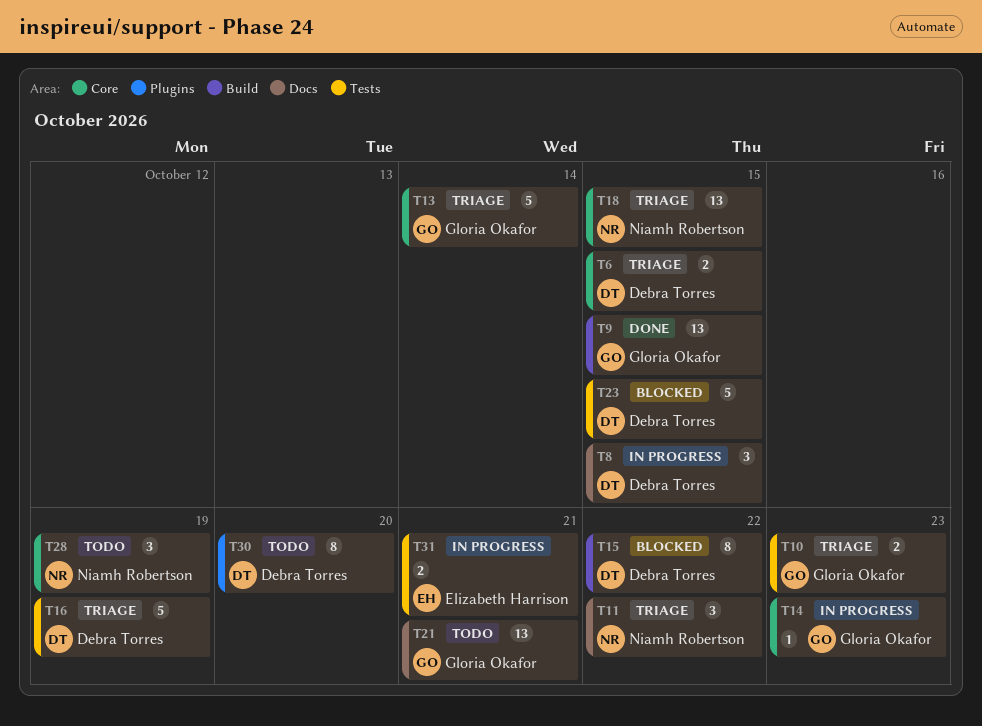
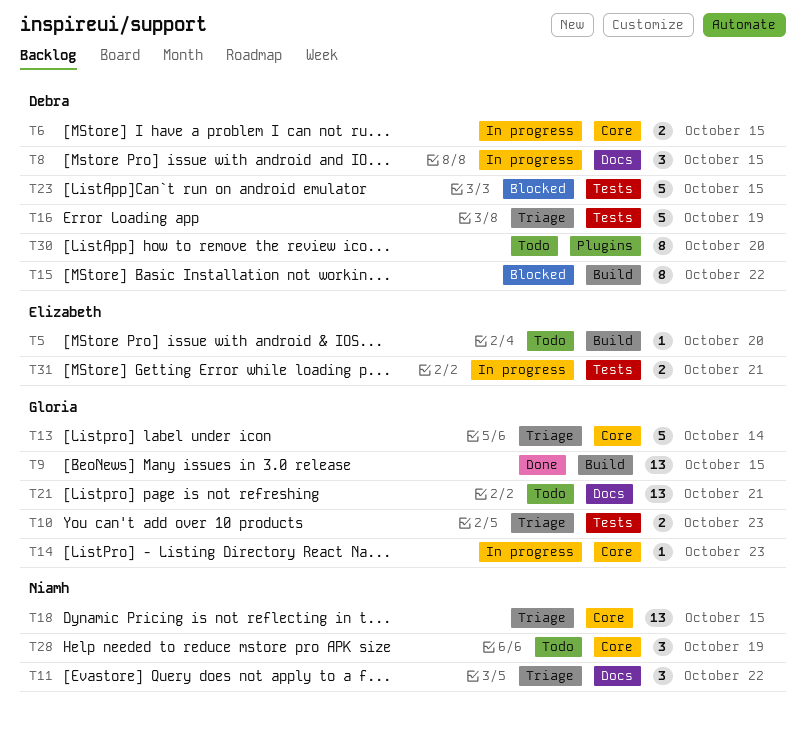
T5: none -> present
T6, status: Triage -> In progress

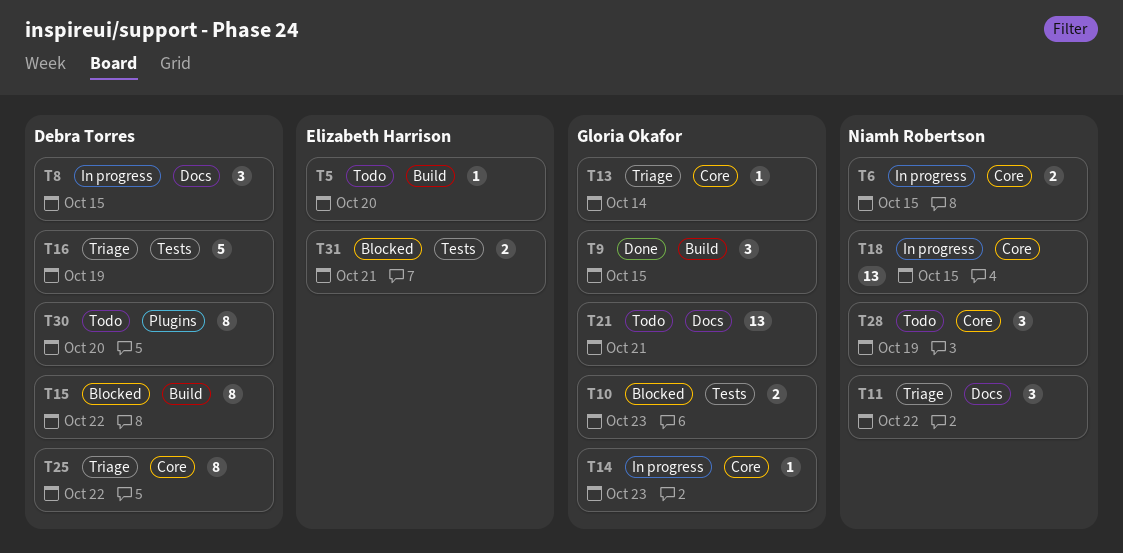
T6, owner: Debra Torres -> Niamh Robertson
T9, estimate: 13 -> 3
T10, status: Triage -> Blocked
T13, estimate: 5 -> 1
T18, status: Triage -> In progress
T23: present -> none
T25: none -> present
T31, status: In progress -> Blocked

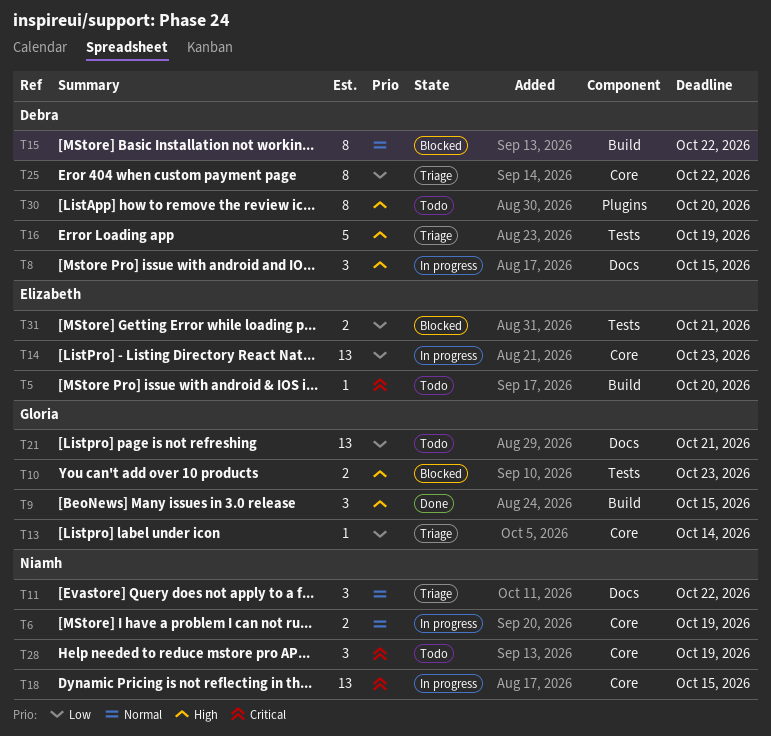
T6, due: Oct 15 -> Oct 19
T14, owner: Gloria Okafor -> Elizabeth Harrison
T14, estimate: 1 -> 13

